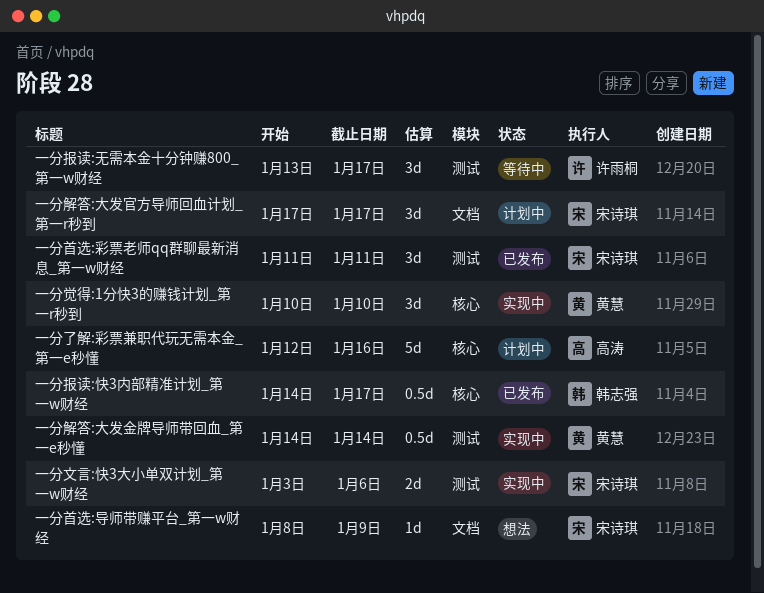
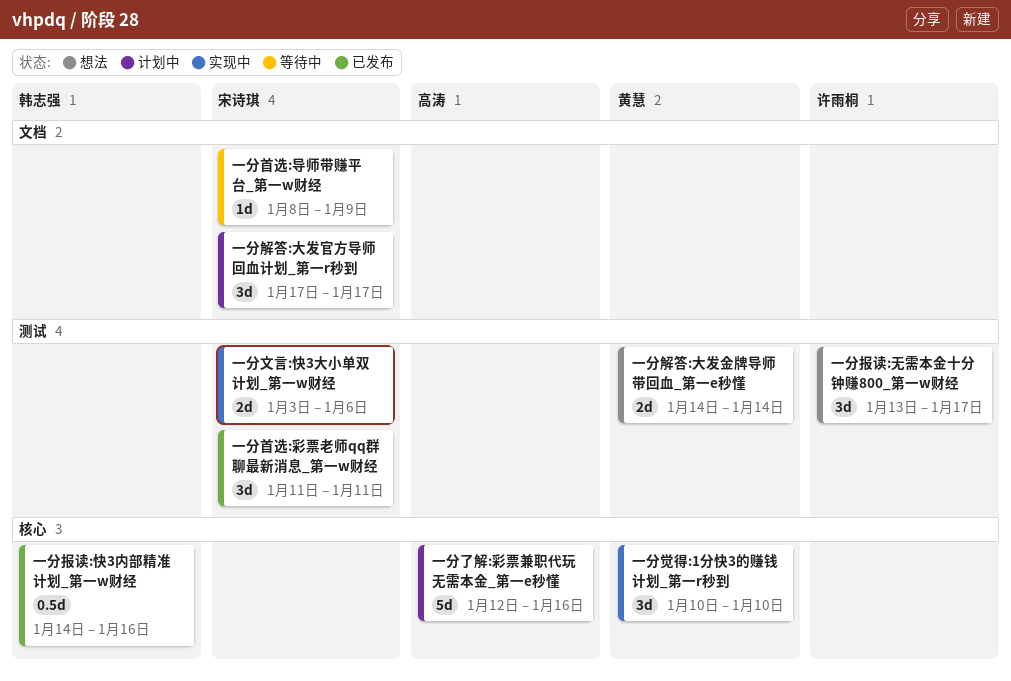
一分报读:快3内部精准计划_第一w财经, due: Jan 17 -> Jan 16
一分报读:无需本金十分钟赚800_第一w财经, status: 等待中 -> 想法
一分解答:大发金牌导师带回血_第一e秒懂, status: 实现中 -> 想法
一分解答:大发金牌导师带回血_第一e秒懂, estimate: 0.5d -> 2d
一分首选:导师带赚平台_第一w财经, status: 想法 -> 等待中

